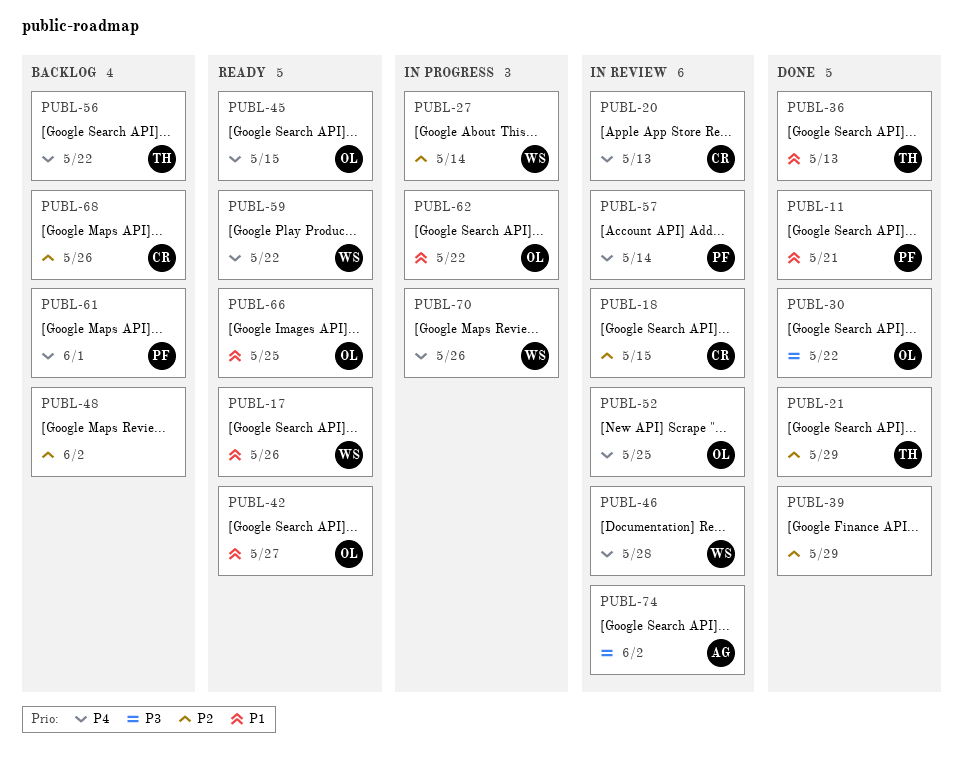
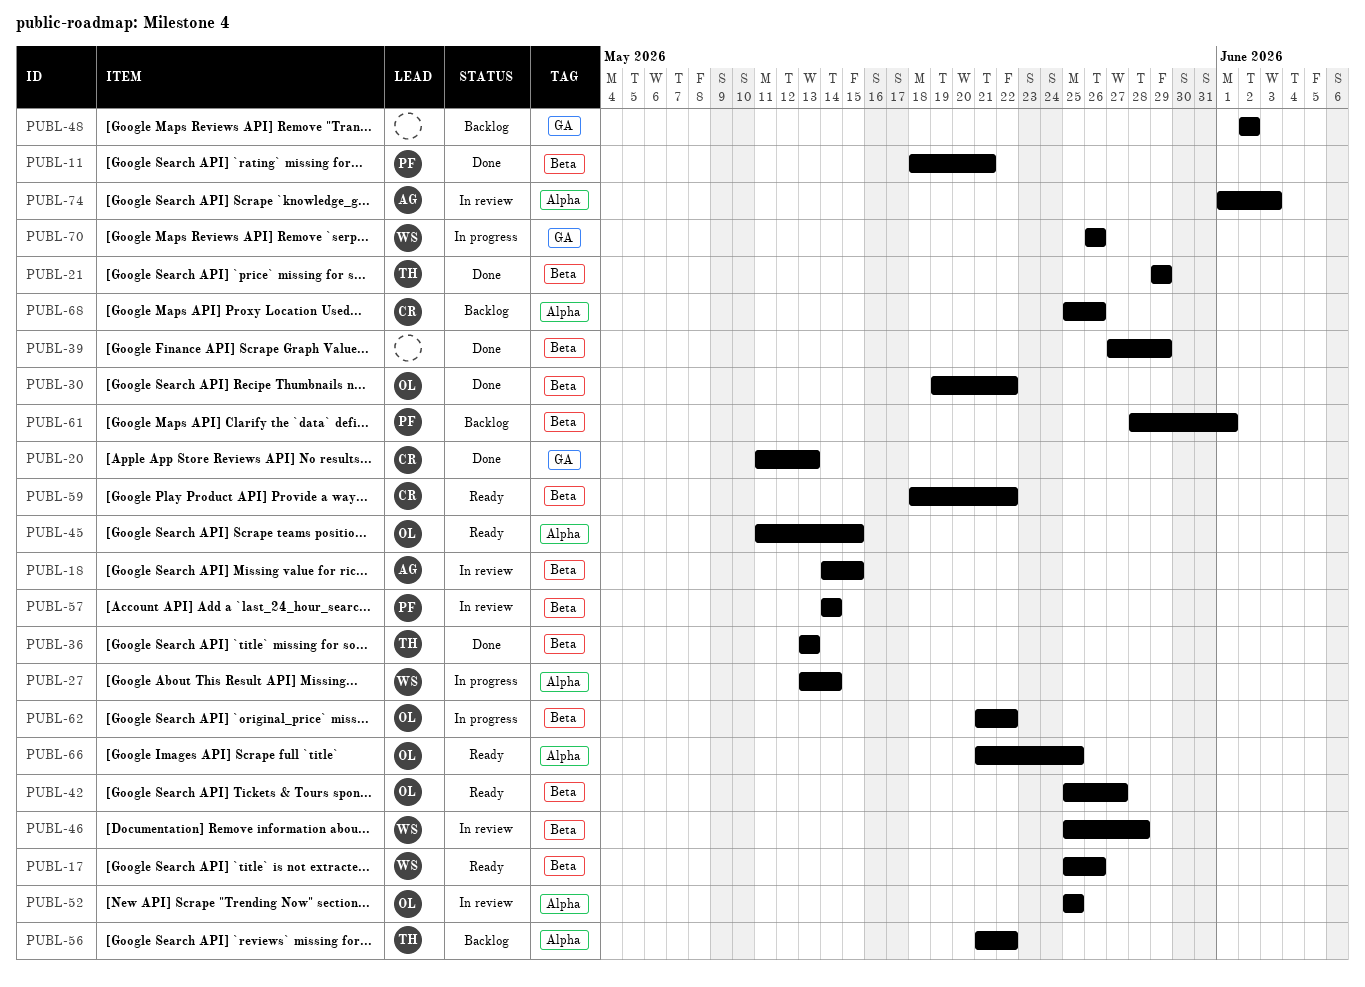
PUBL-18, owner: CR -> AG
PUBL-20, status: In review -> Done
PUBL-59, owner: WS -> CR
PUBL-74, due: Jun 2 -> Jun 3

